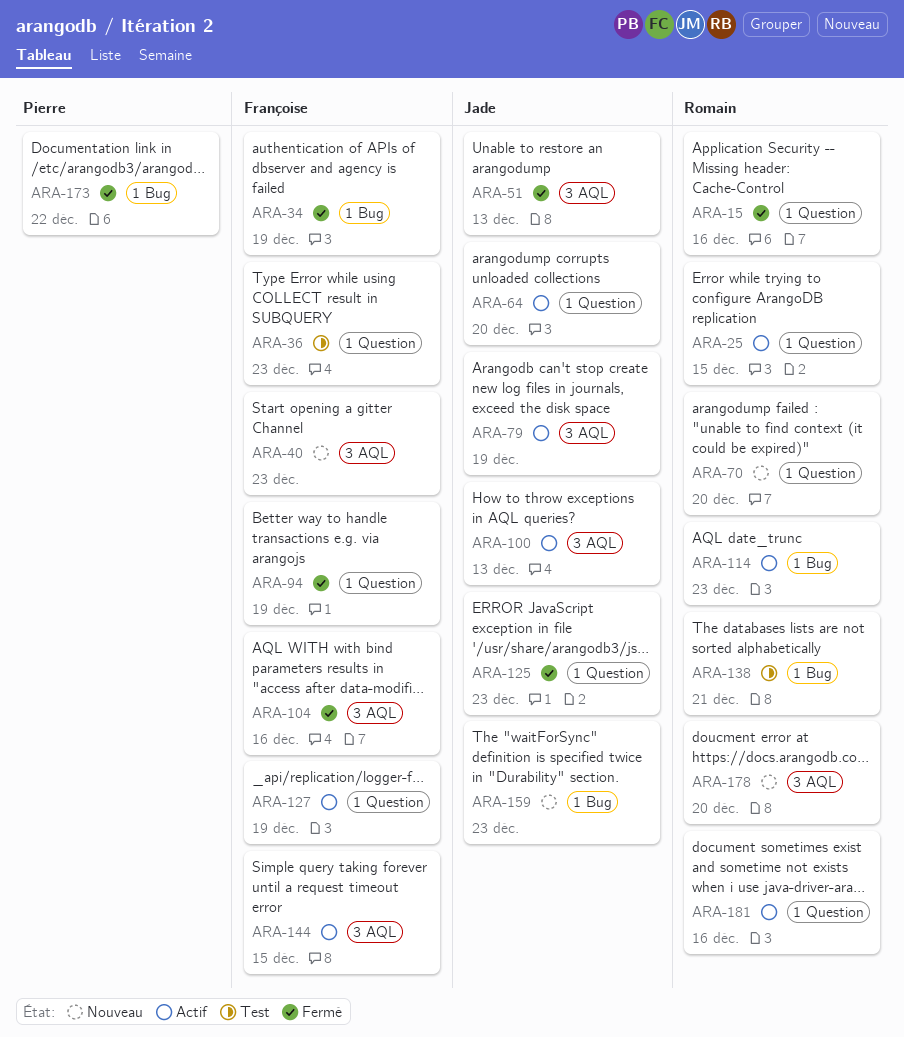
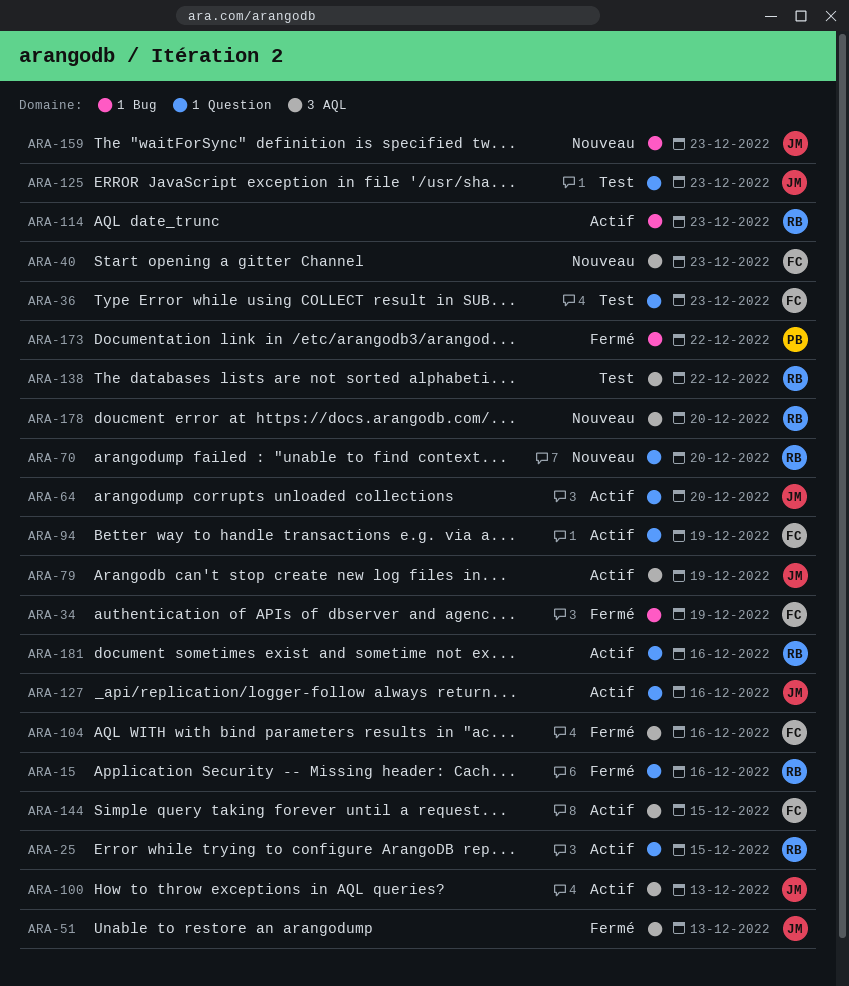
ARA-94, status: Fermé -> Actif
ARA-125, status: Fermé -> Test
ARA-127, owner: Françoise -> Jade
ARA-127, due: Dec 19 -> Dec 16
ARA-138, label: 1 Bug -> 3 AQL
ARA-138, due: Dec 21 -> Dec 22

